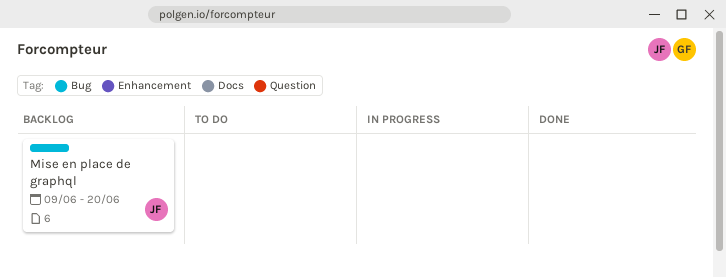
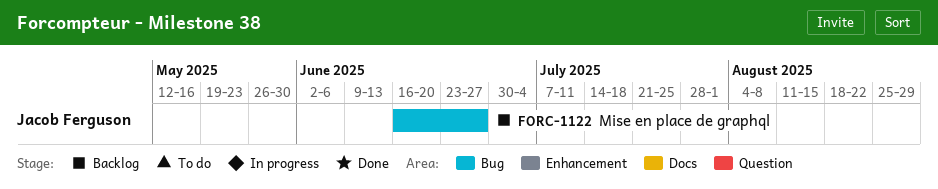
Mise en place de graphql, start: Jun 9 -> Jun 16
Mise en place de graphql, due: Jun 20 -> Jun 27

